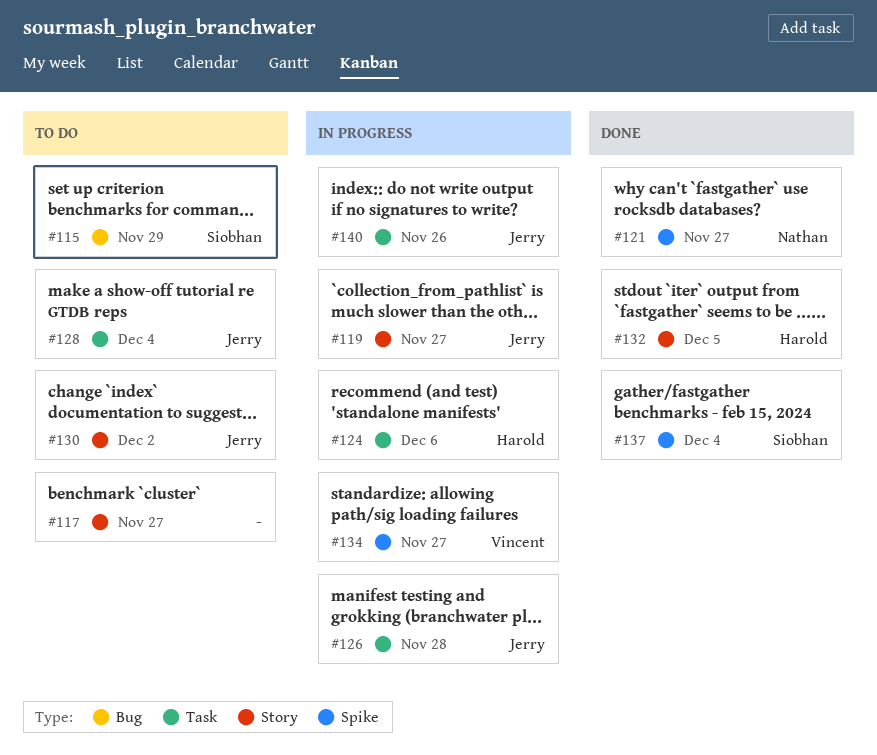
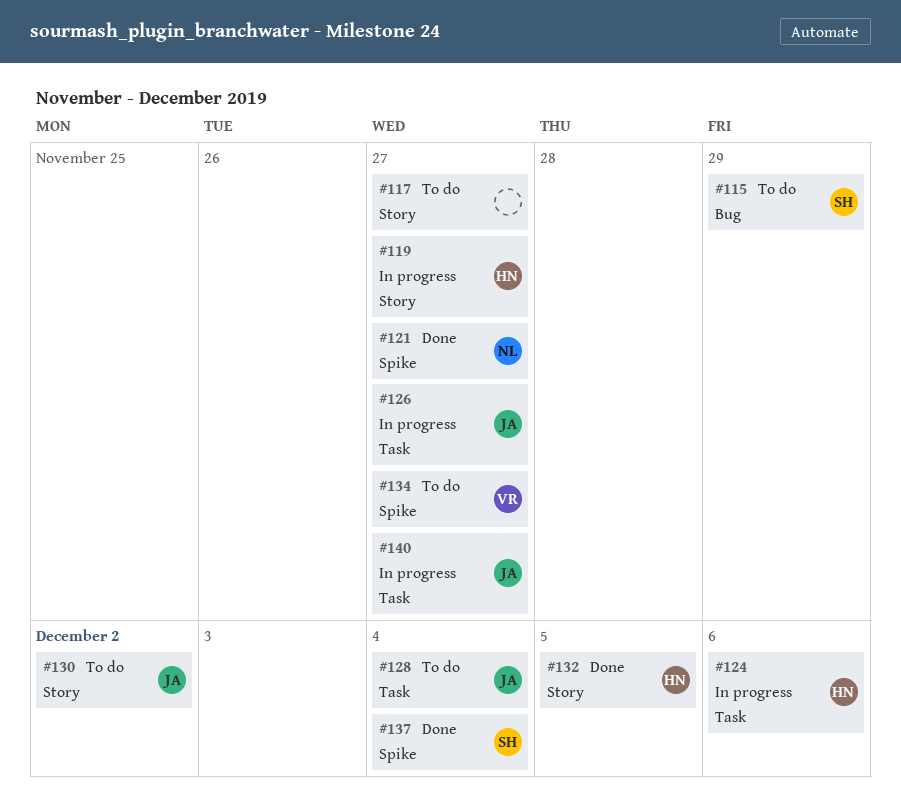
#119, owner: Jerry -> Harold
#126, due: Nov 28 -> Nov 27
#134, status: In progress -> To do
#140, due: Nov 26 -> Nov 27

